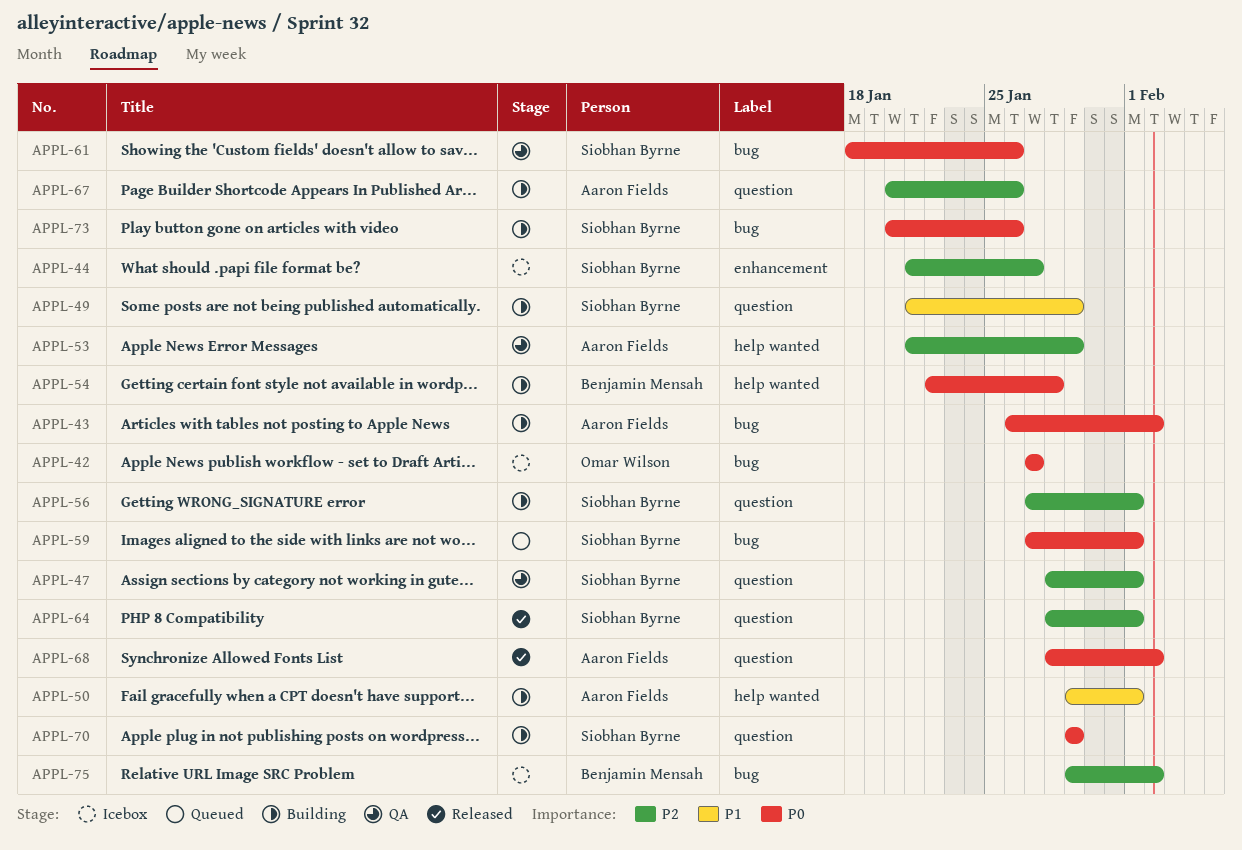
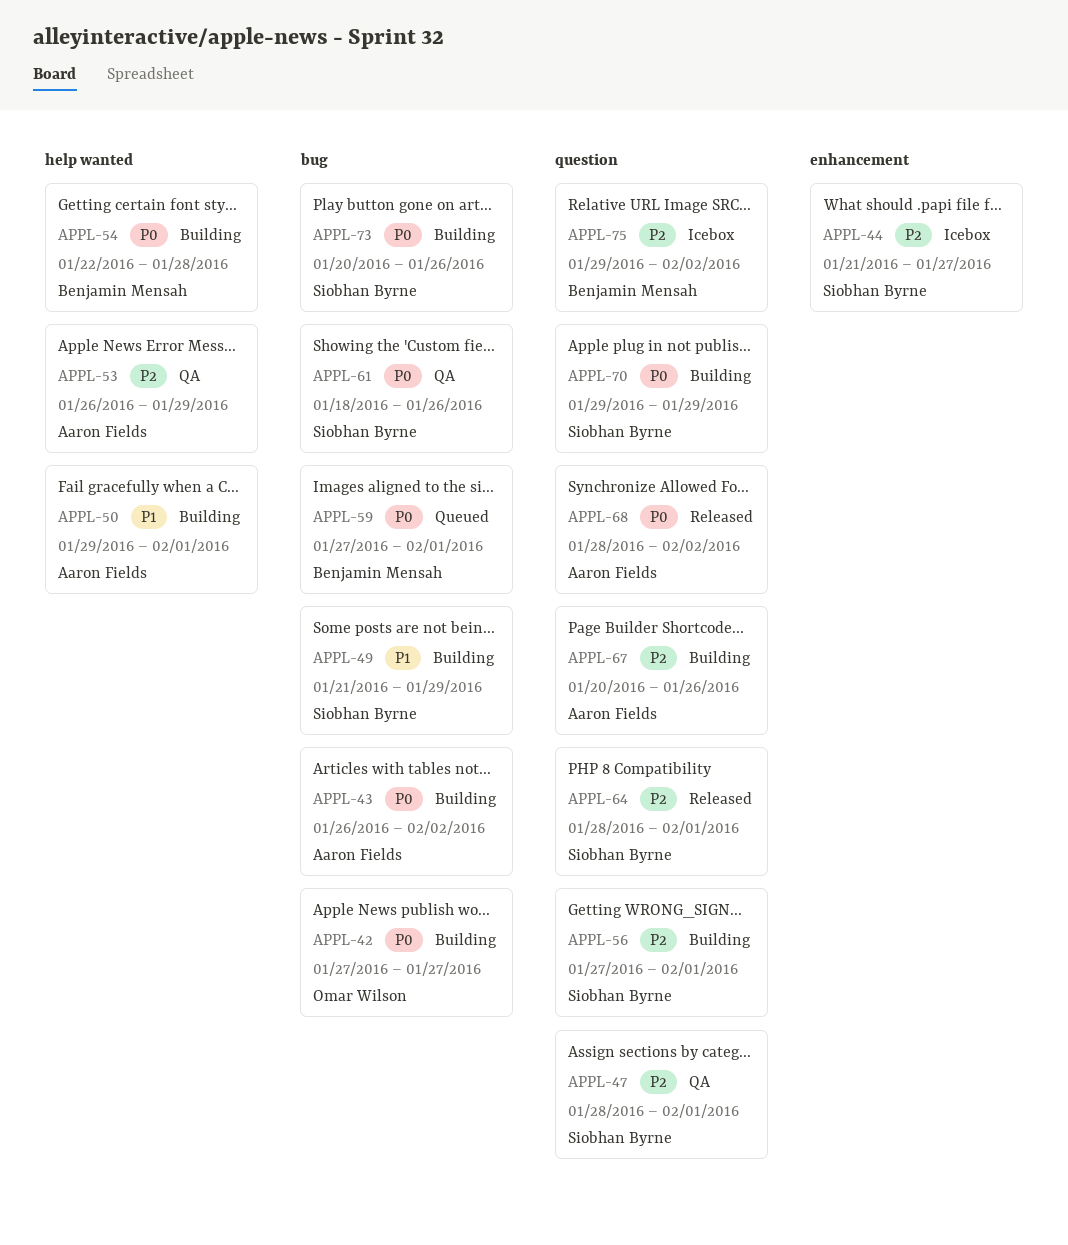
APPL-42, status: Icebox -> Building
APPL-49, label: question -> bug
APPL-53, start: Jan 21 -> Jan 26
APPL-59, owner: Siobhan Byrne -> Benjamin Mensah
APPL-75, label: bug -> question

